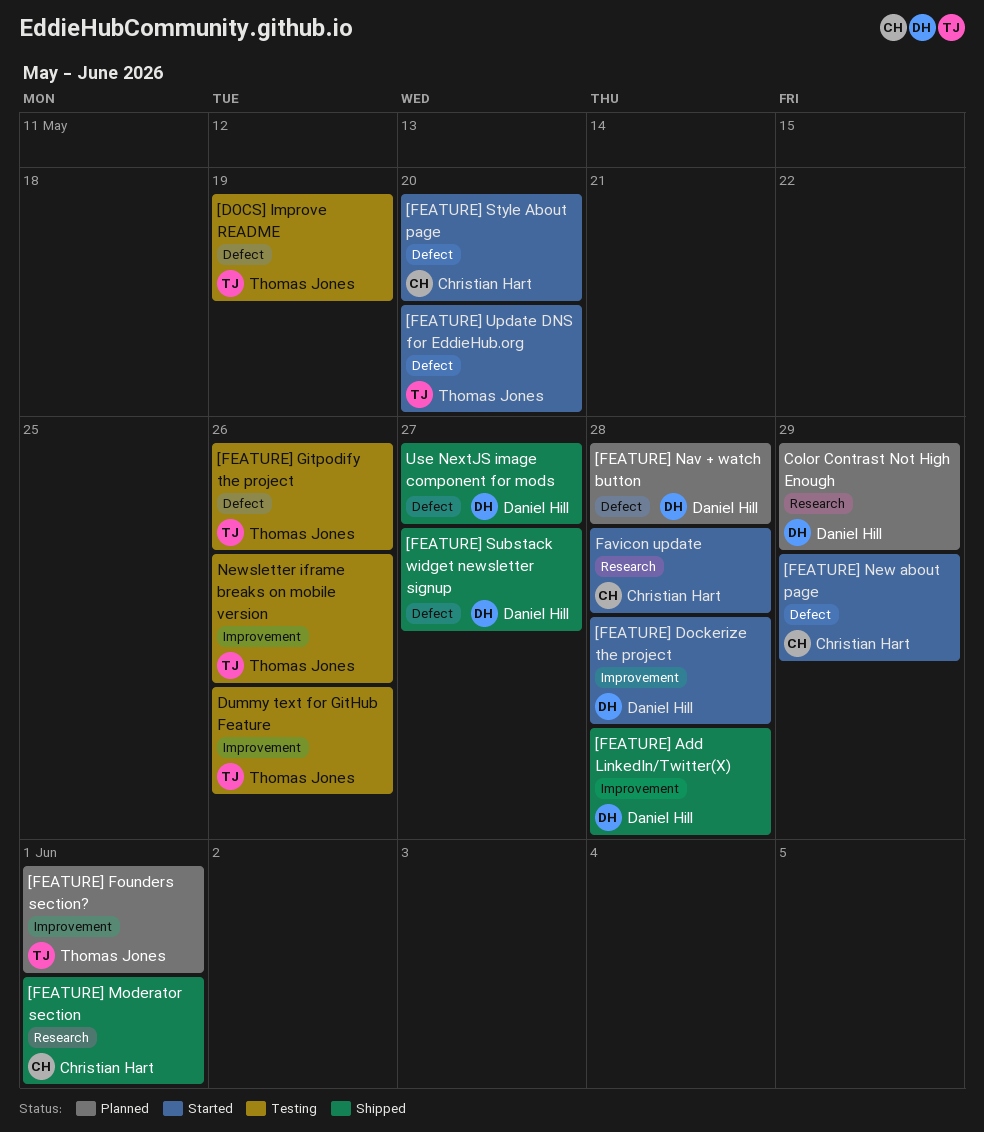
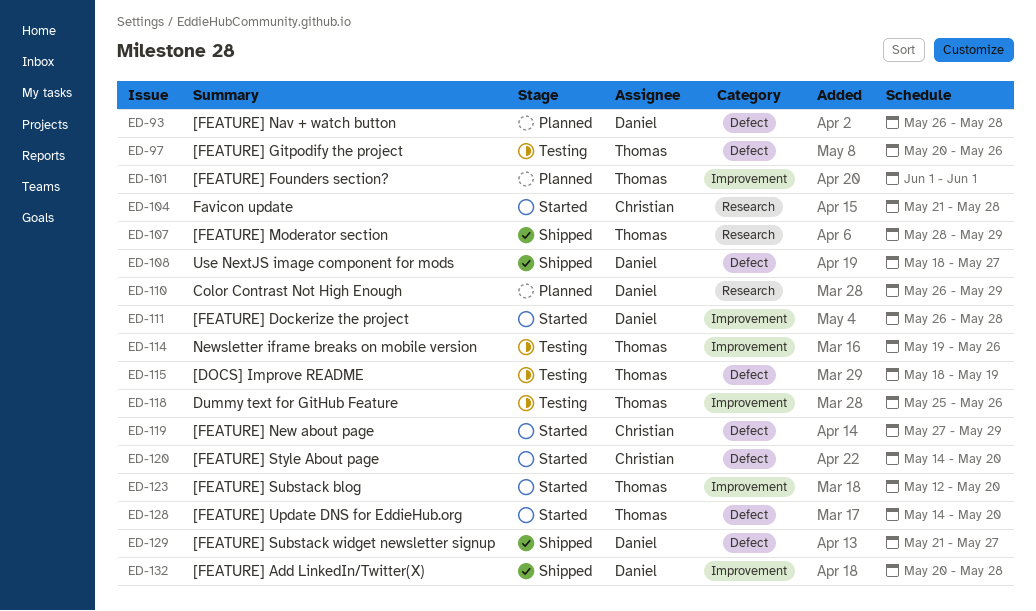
[FEATURE] Moderator section, owner: Christian Hart -> Thomas Jones
[FEATURE] Moderator section, due: Jun 1 -> May 29
[FEATURE] Substack blog: none -> present

